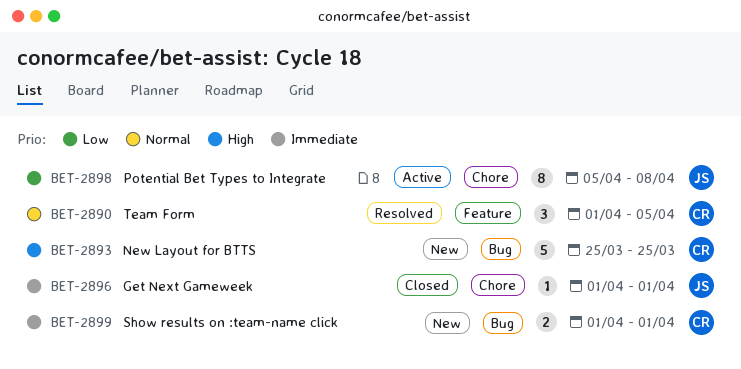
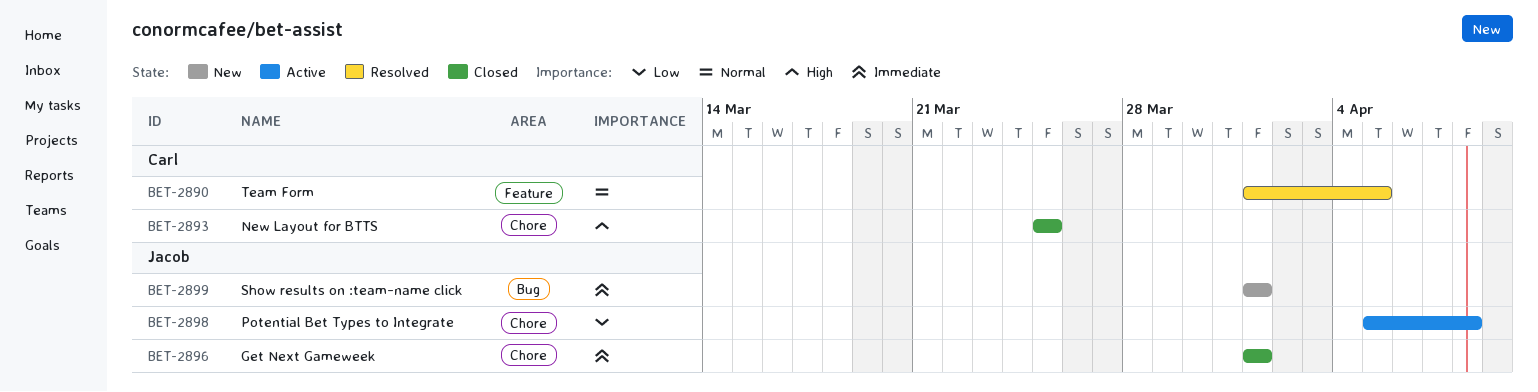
BET-2893, status: New -> Closed
BET-2893, label: Bug -> Chore
BET-2899, owner: Carl -> Jacob

